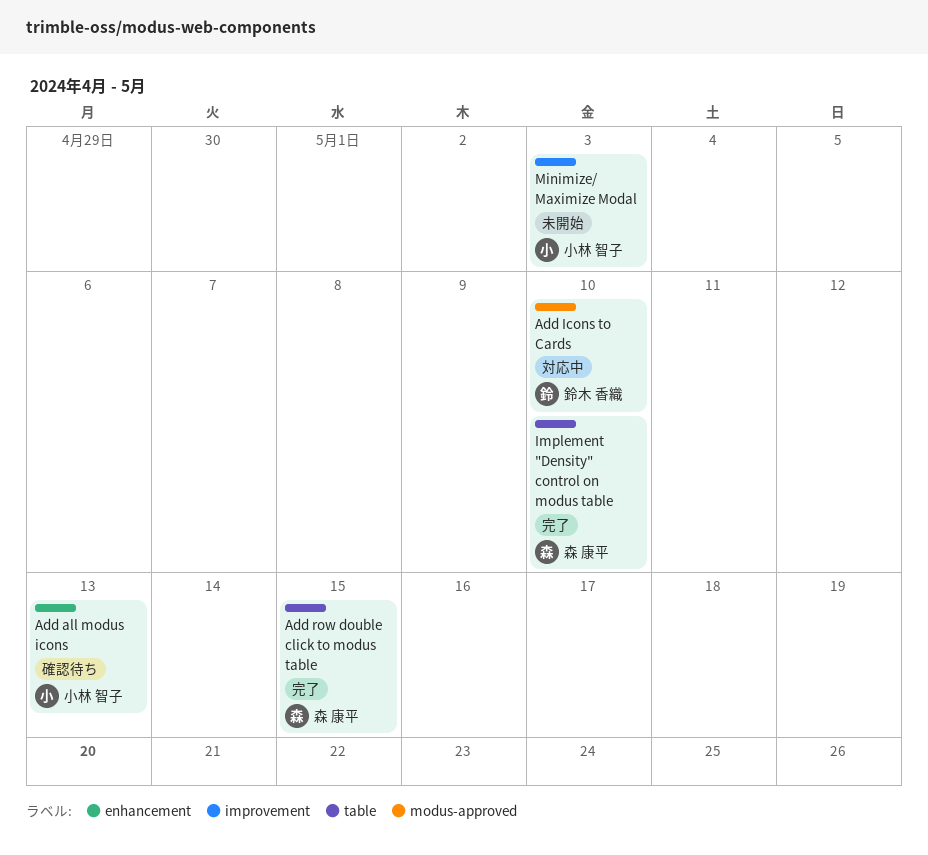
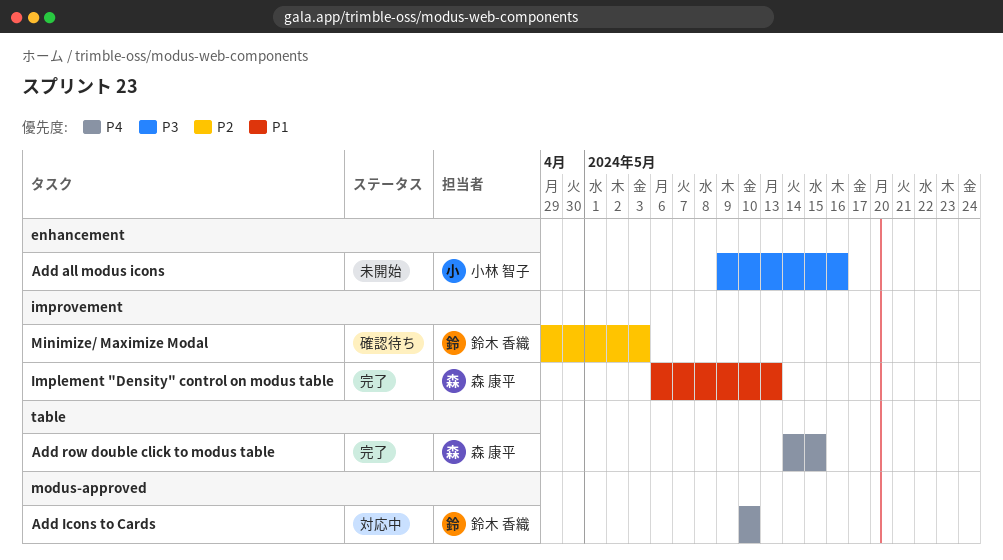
Add all modus icons, status: 確認待ち -> 未開始
Add all modus icons, due: May 13 -> May 16
Implement "Density" control on modus table, label: table -> improvement
Implement "Density" control on modus table, due: May 10 -> May 13
Minimize/ Maximize Modal, status: 未開始 -> 確認待ち
Minimize/ Maximize Modal, owner: 小林 智子 -> 鈴木 香織

